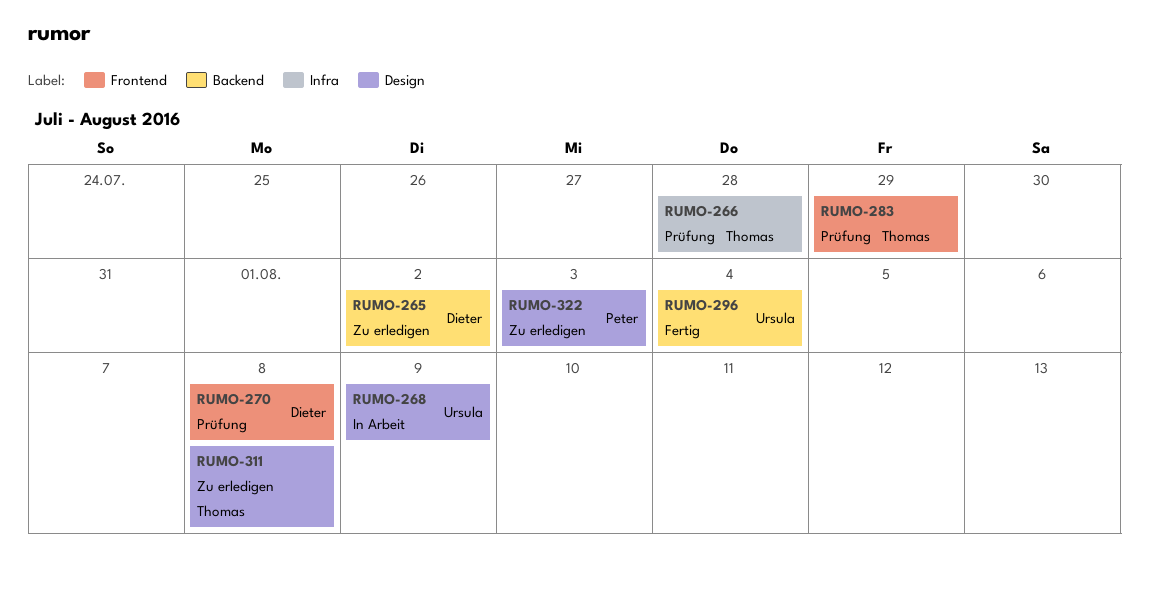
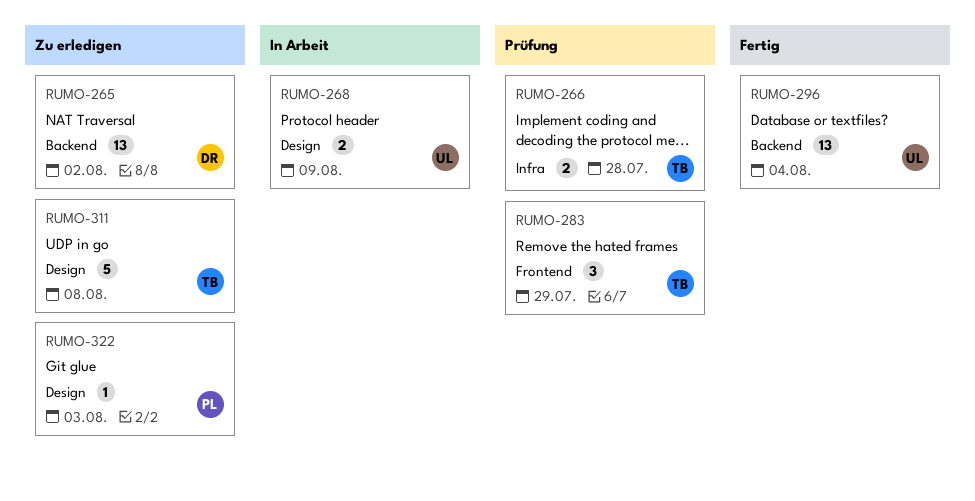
RUMO-270: present -> none

